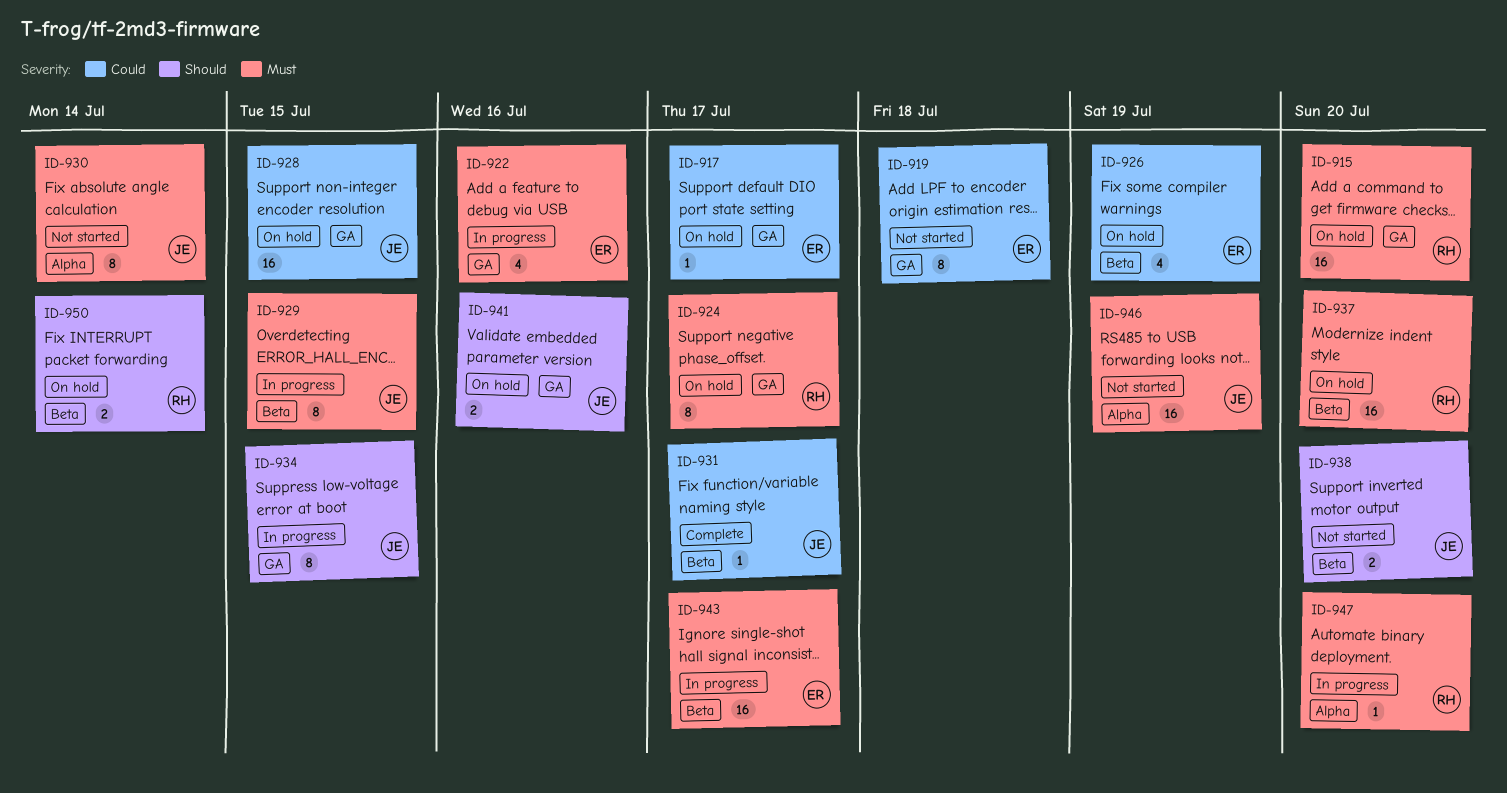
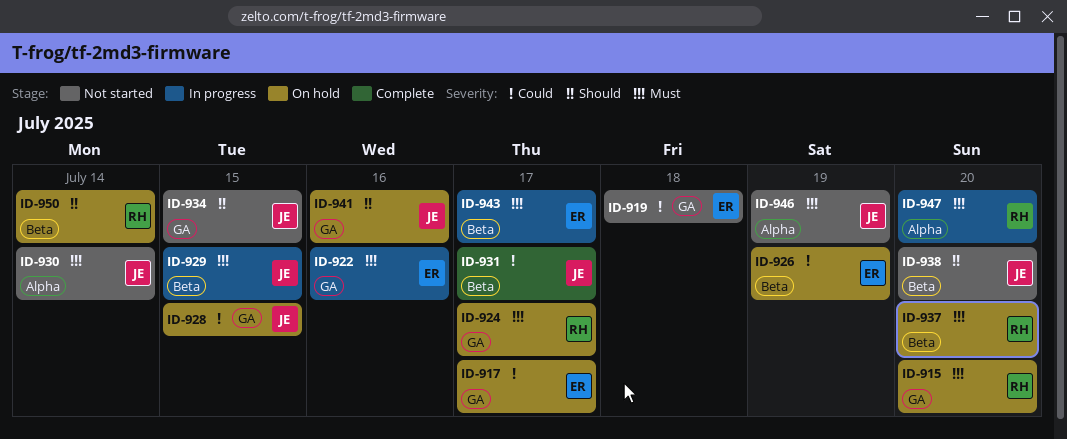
ID-934, status: In progress -> Not started

